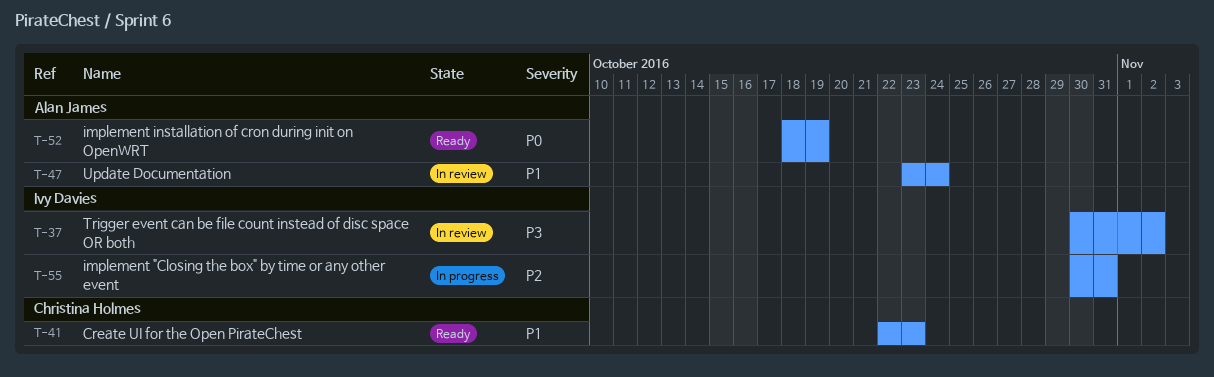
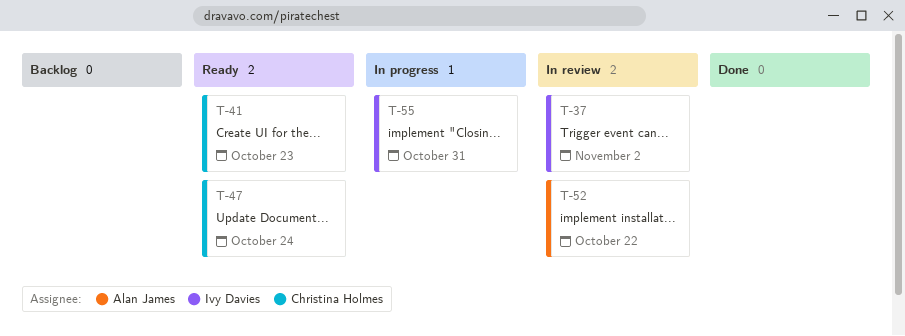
T-47, status: In review -> Ready
T-47, owner: Alan James -> Christina Holmes
T-52, status: Ready -> In review
T-52, due: Oct 19 -> Oct 22

